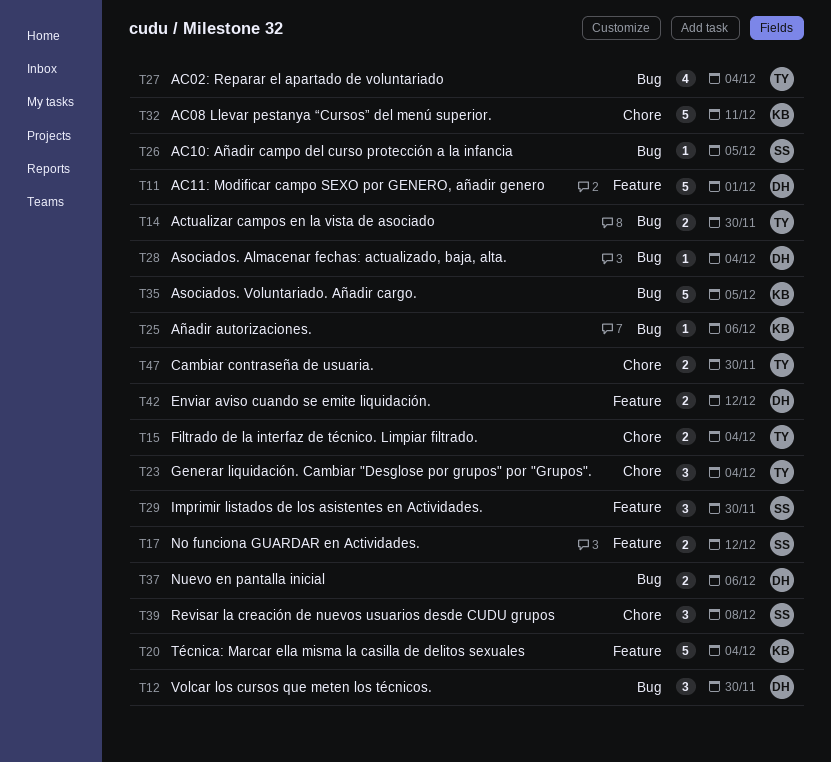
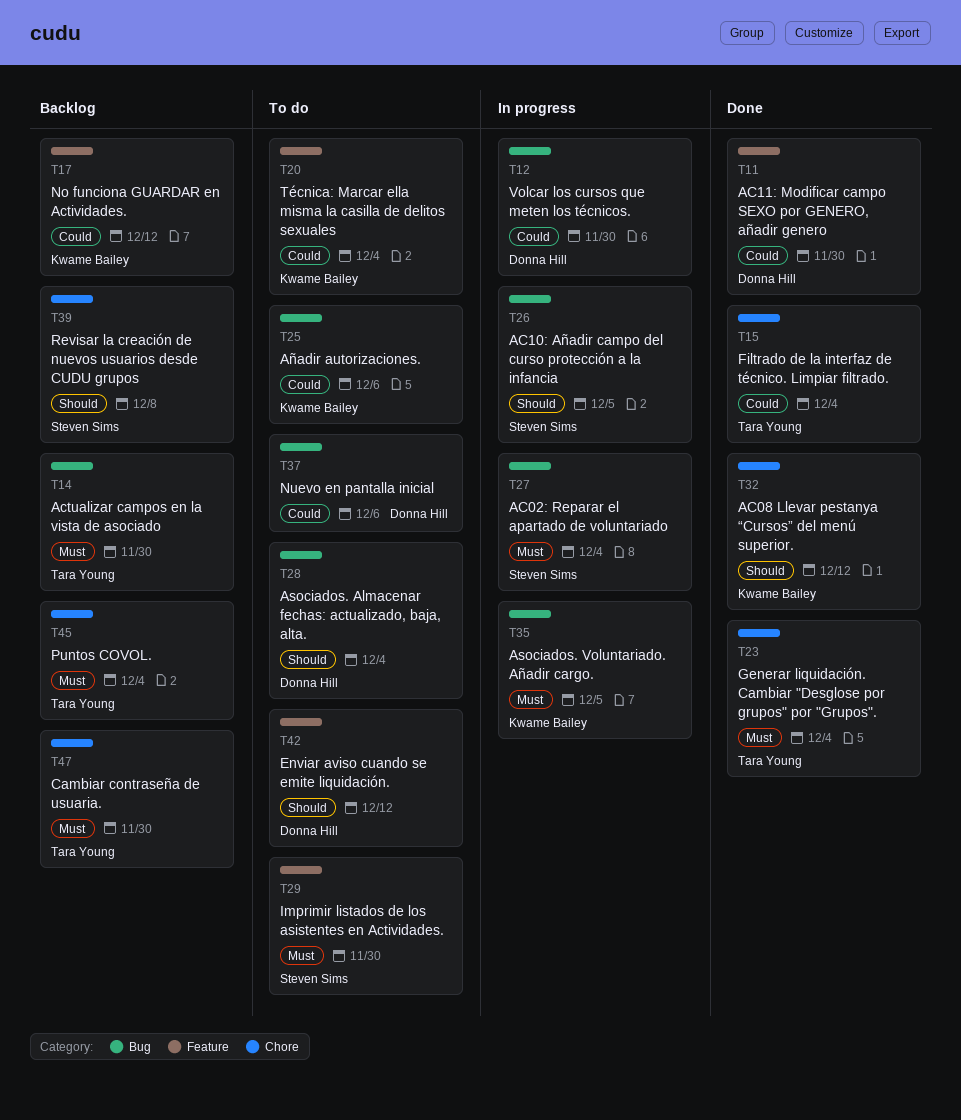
T11, due: Dec 1 -> Nov 30
T17, owner: Steven Sims -> Kwame Bailey
T27, owner: Tara Young -> Steven Sims
T32, due: Dec 11 -> Dec 12
T45: none -> present

